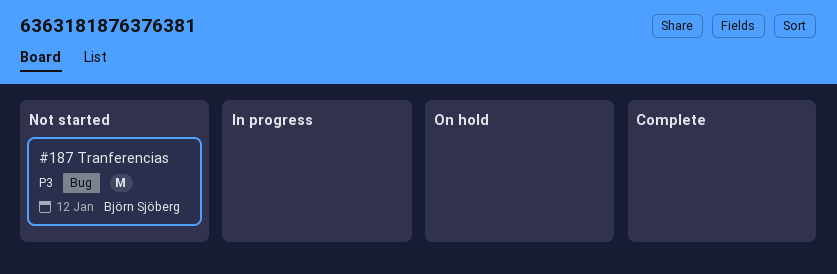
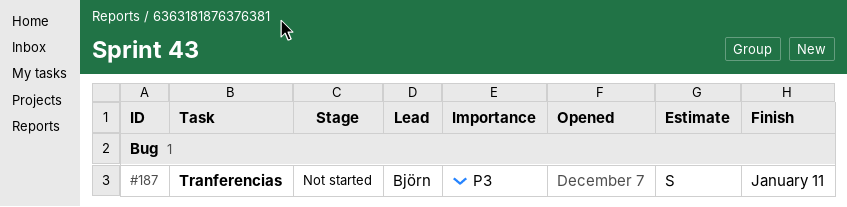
#187, estimate: M -> S
#187, due: Jan 12 -> Jan 11

